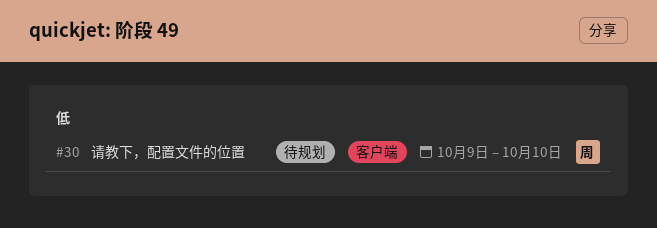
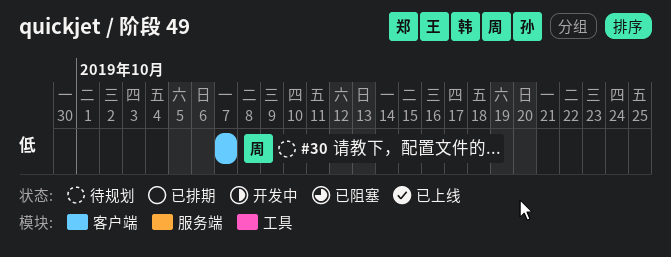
#30, start: Oct 9 -> Oct 7
#30, due: Oct 10 -> Oct 7

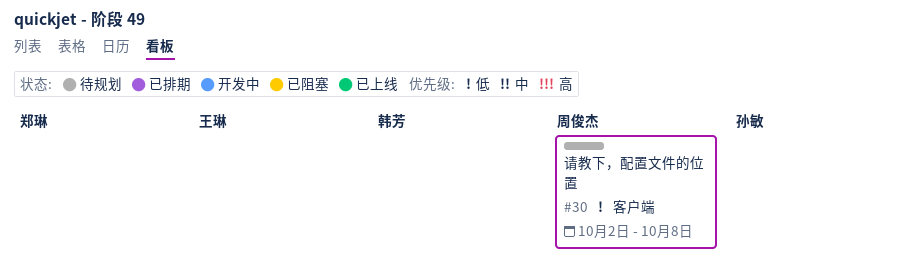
#30, start: Oct 7 -> Oct 2
#30, due: Oct 7 -> Oct 8

